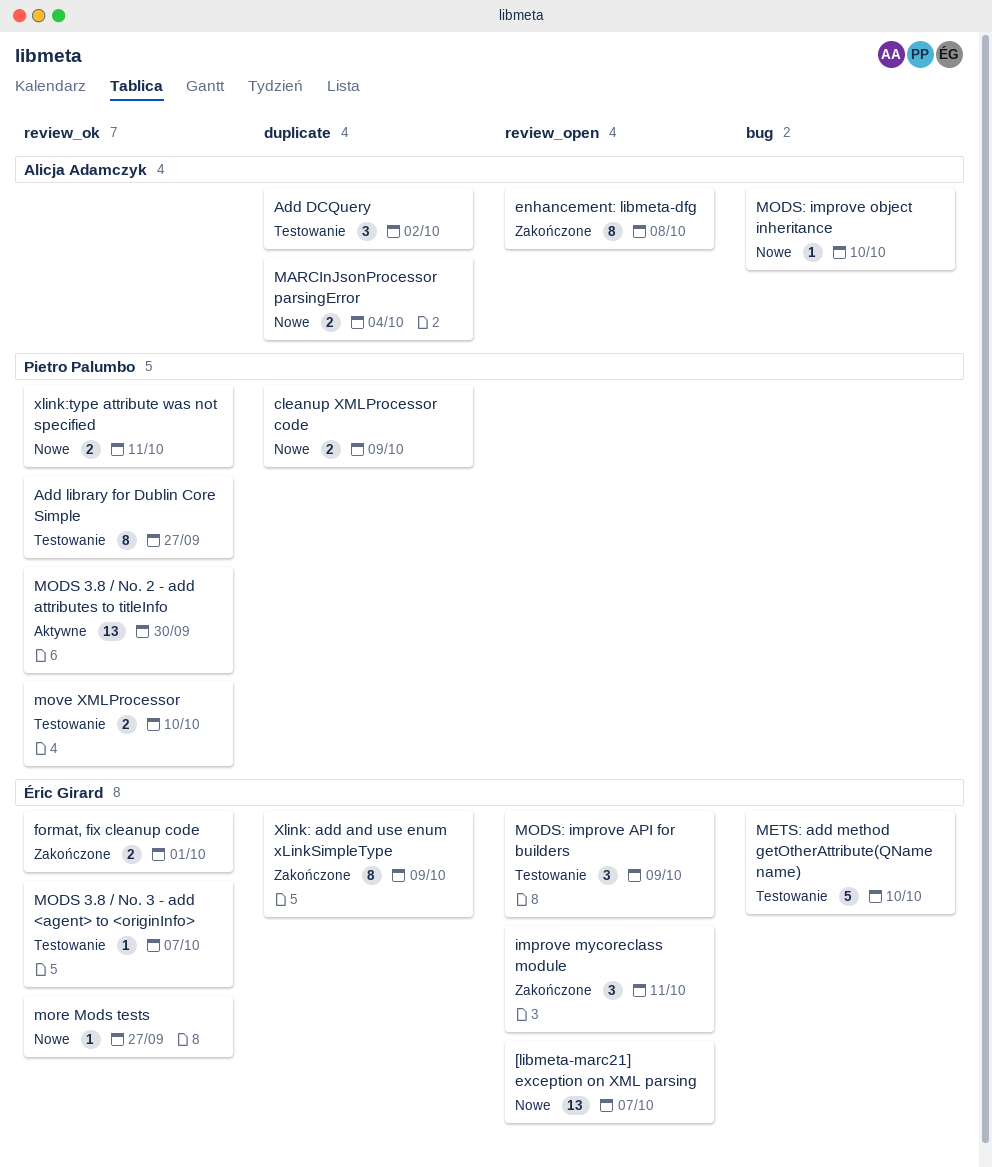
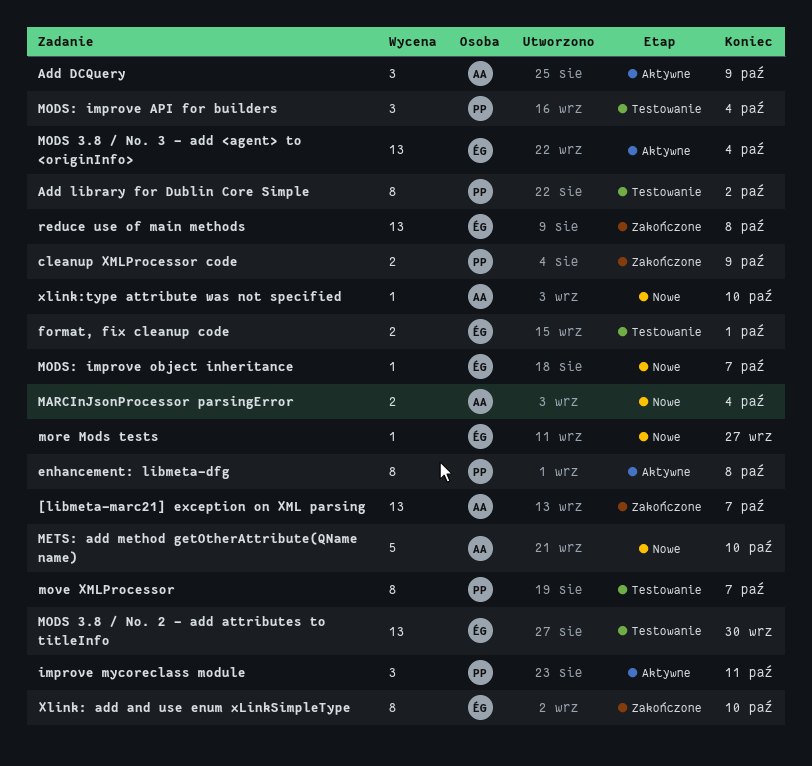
[libmeta-marc21] exception on XML parsing, status: Nowe -> Zakończone
[libmeta-marc21] exception on XML parsing, owner: Éric Girard -> Alicja Adamczyk
Add DCQuery, status: Testowanie -> Aktywne
Add DCQuery, due: Oct 2 -> Oct 9
Add library for Dublin Core Simple, due: Sep 27 -> Oct 2
cleanup XMLProcessor code, status: Nowe -> Zakończone
enhancement: libmeta-dfg, status: Zakończone -> Aktywne
enhancement: libmeta-dfg, owner: Alicja Adamczyk -> Pietro Palumbo
format, fix cleanup code, status: Zakończone -> Testowanie
improve mycoreclass module, status: Zakończone -> Aktywne
improve mycoreclass module, owner: Éric Girard -> Pietro Palumbo
METS: add method getOtherAttribute(QName name), status: Testowanie -> Nowe
METS: add method getOtherAttribute(QName name), owner: Éric Girard -> Alicja Adamczyk
MODS 3.8 / No. 2 - add attributes to titleInfo, status: Aktywne -> Testowanie
MODS 3.8 / No. 2 - add attributes to titleInfo, owner: Pietro Palumbo -> Éric Girard
MODS 3.8 / No. 3 - add <agent> to <originInfo>, status: Testowanie -> Aktywne
MODS 3.8 / No. 3 - add <agent> to <originInfo>, estimate: 1 -> 13
MODS 3.8 / No. 3 - add <agent> to <originInfo>, due: Oct 7 -> Oct 4
MODS: improve API for builders, owner: Éric Girard -> Pietro Palumbo
MODS: improve API for builders, due: Oct 9 -> Oct 4
MODS: improve object inheritance, owner: Alicja Adamczyk -> Éric Girard
MODS: improve object inheritance, due: Oct 10 -> Oct 7
move XMLProcessor, estimate: 2 -> 8
move XMLProcessor, due: Oct 10 -> Oct 7
reduce use of main methods: none -> present
Xlink: add and use enum xLinkSimpleType, due: Oct 9 -> Oct 10
xlink:type attribute was not specified, owner: Pietro Palumbo -> Alicja Adamczyk
xlink:type attribute was not specified, estimate: 2 -> 1
xlink:type attribute was not specified, due: Oct 11 -> Oct 10

